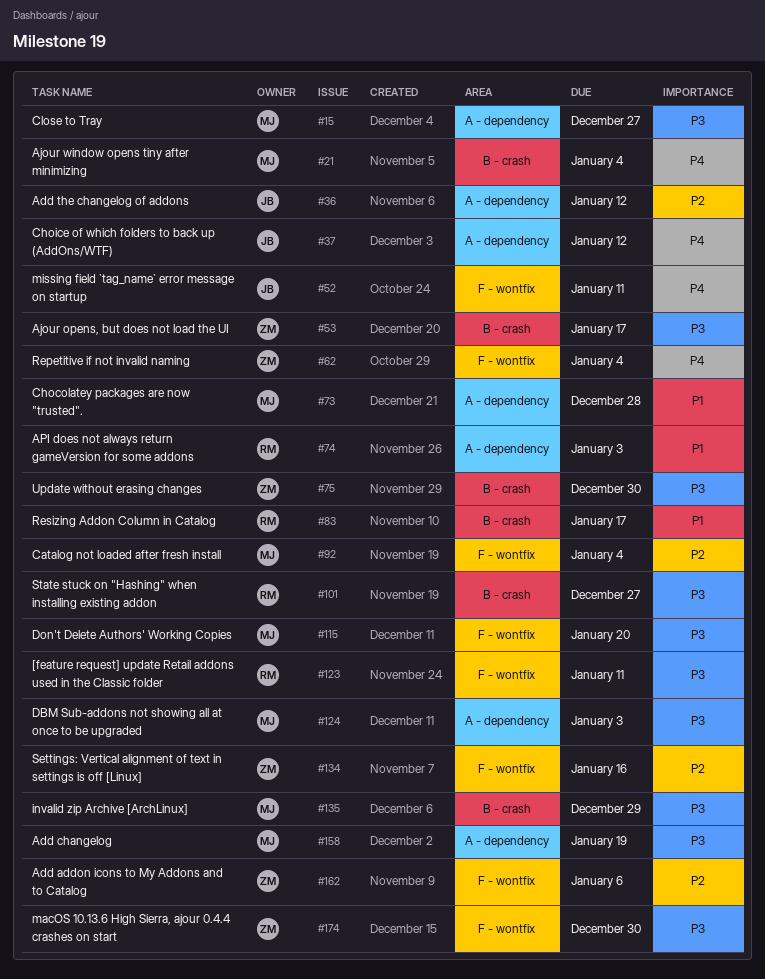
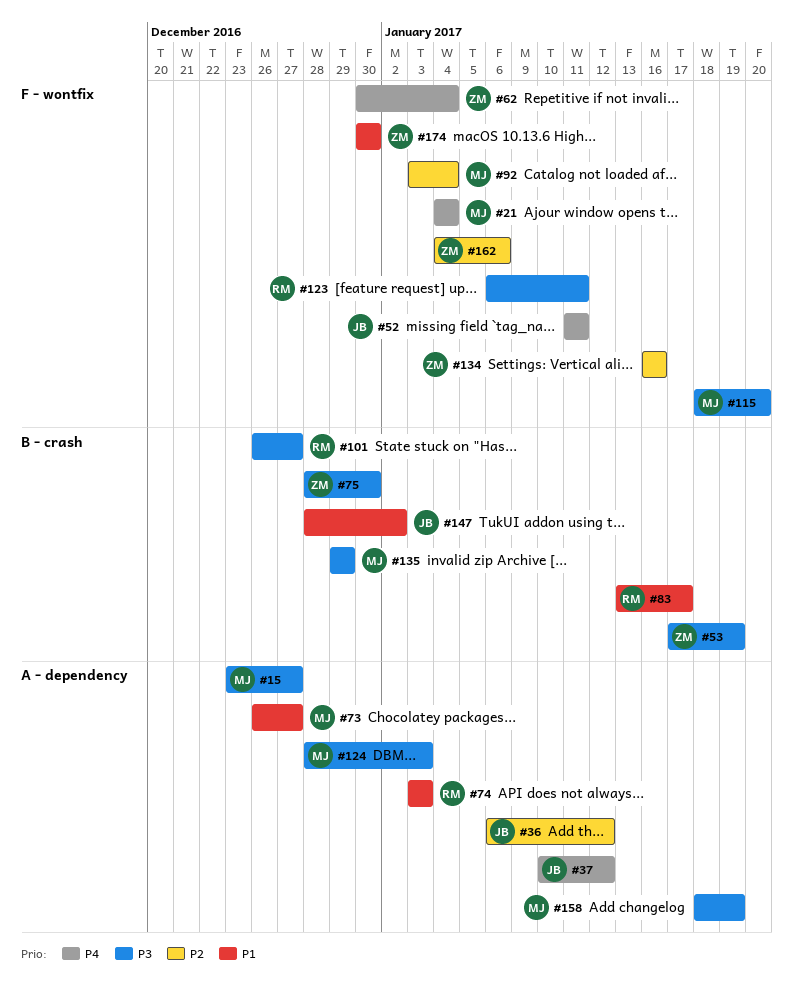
#21, label: B - crash -> F - wontfix
#53, due: Jan 17 -> Jan 19
#73, due: Dec 28 -> Dec 27
#147: none -> present
#174, priority: P3 -> P1

